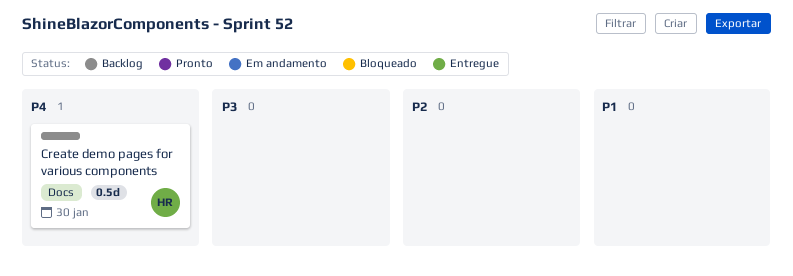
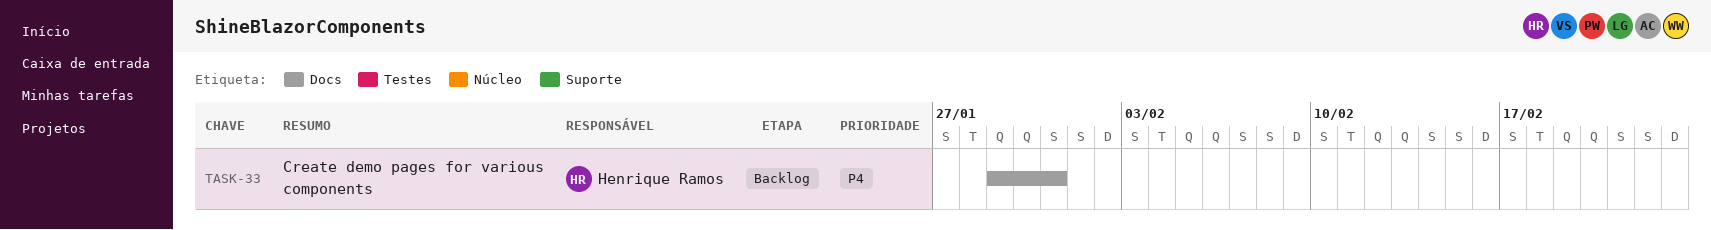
Create demo pages for various components, due: Jan 30 -> Jan 31

